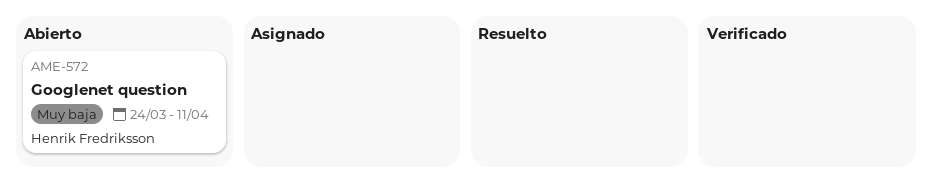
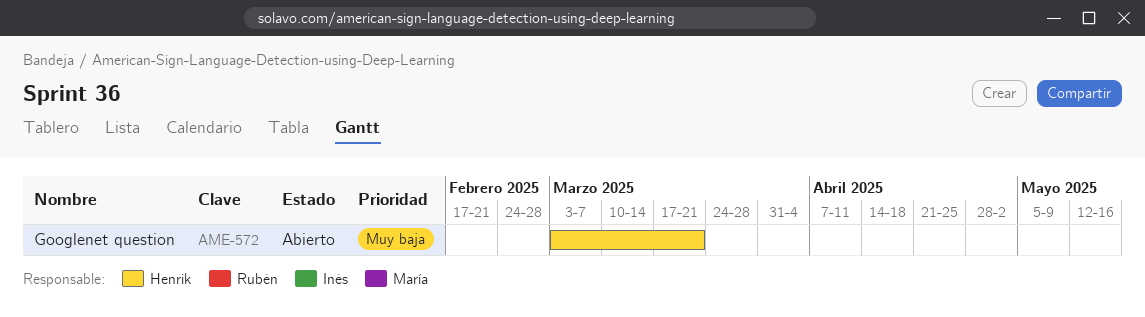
AME-572, start: Mar 24 -> Mar 3
AME-572, due: Apr 11 -> Mar 21

